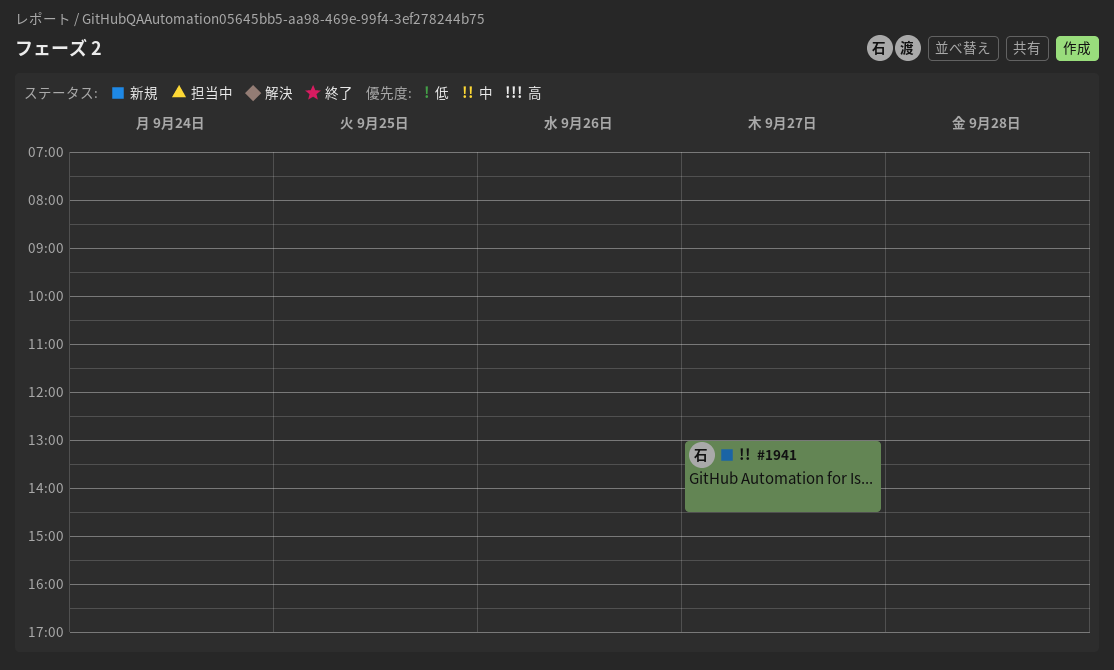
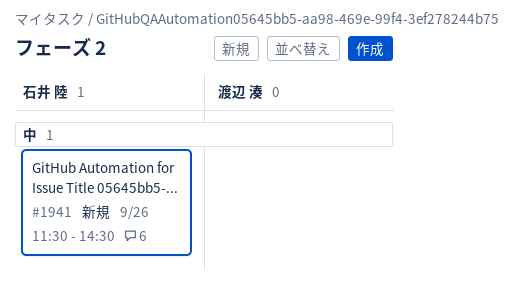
#1941, day: Sep 27 -> Sep 26
#1941, begins: 13:00 -> 11:30

